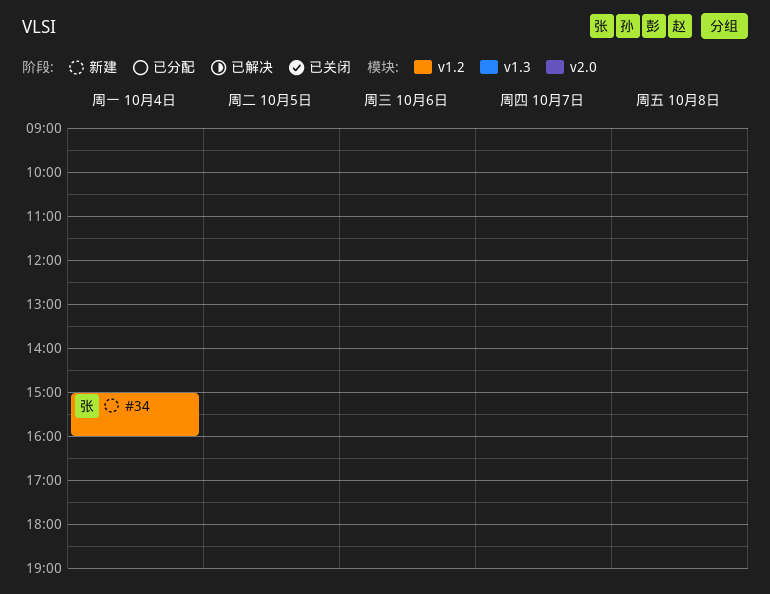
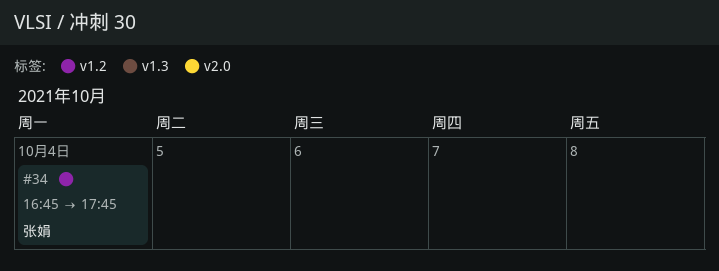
#34, begins: 15:00 -> 16:45
#34, ends: 16:00 -> 17:45

